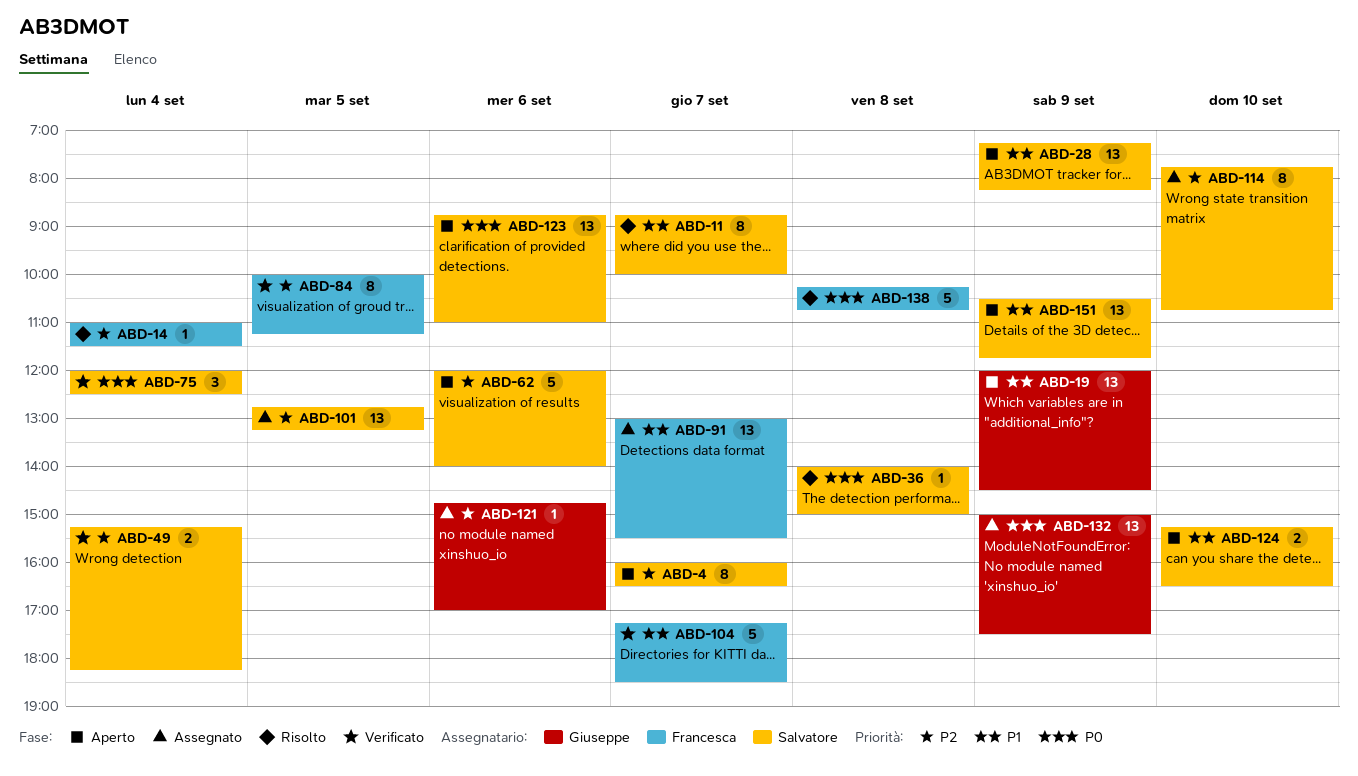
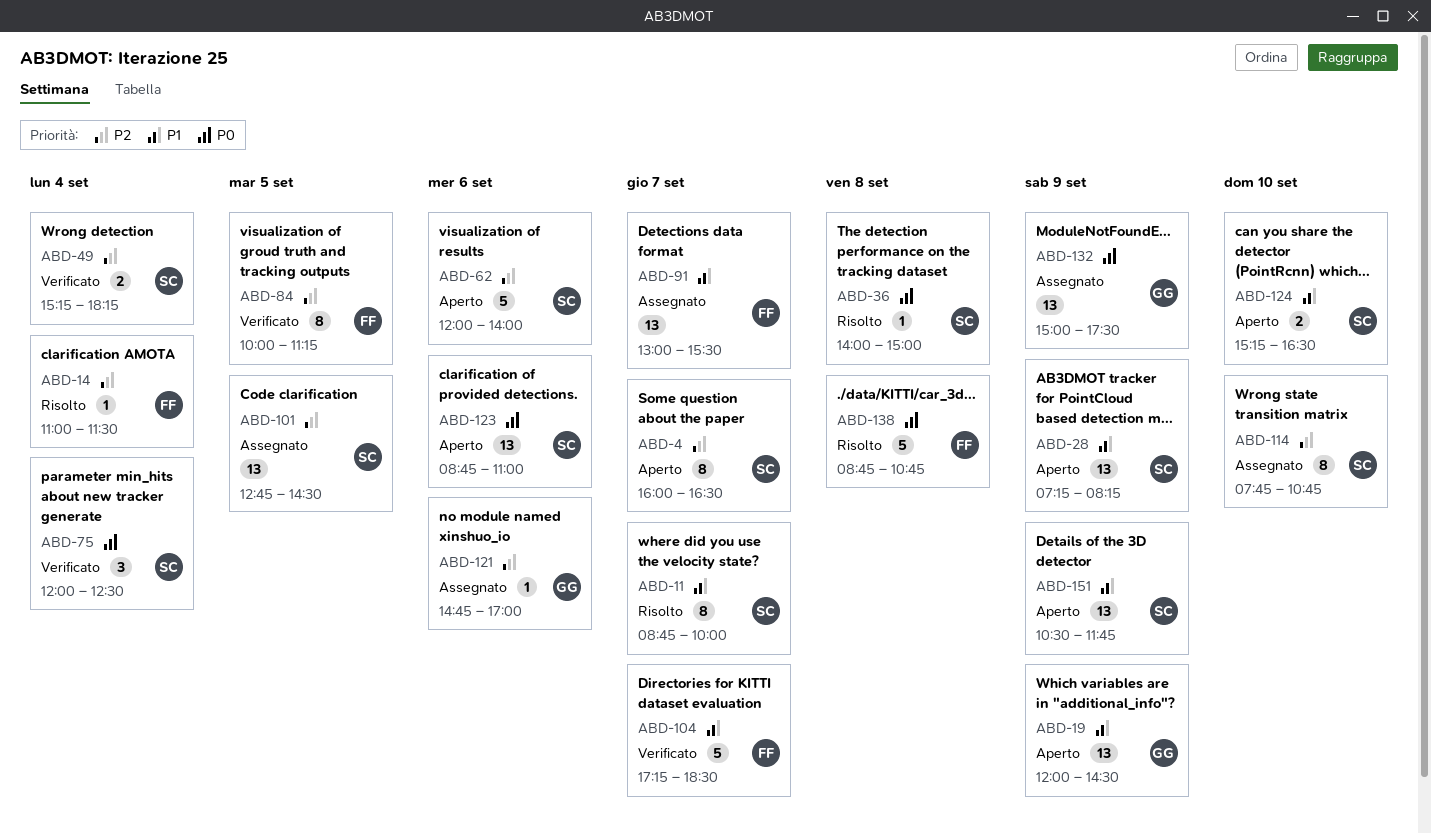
ABD-101, ends: 13:15 -> 14:30
ABD-138, begins: 10:15 -> 08:45

